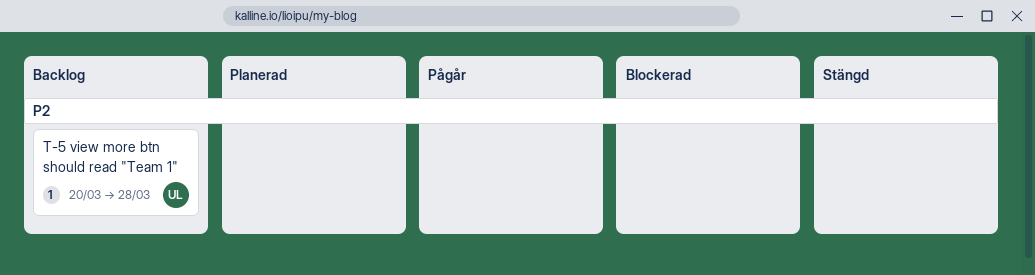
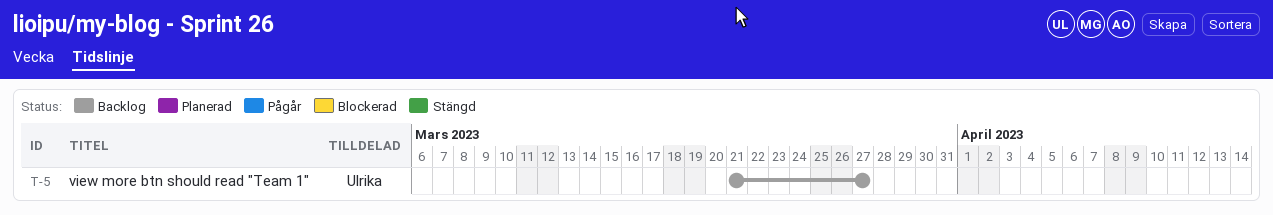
T-5, start: Mar 20 -> Mar 21
T-5, due: Mar 28 -> Mar 27

